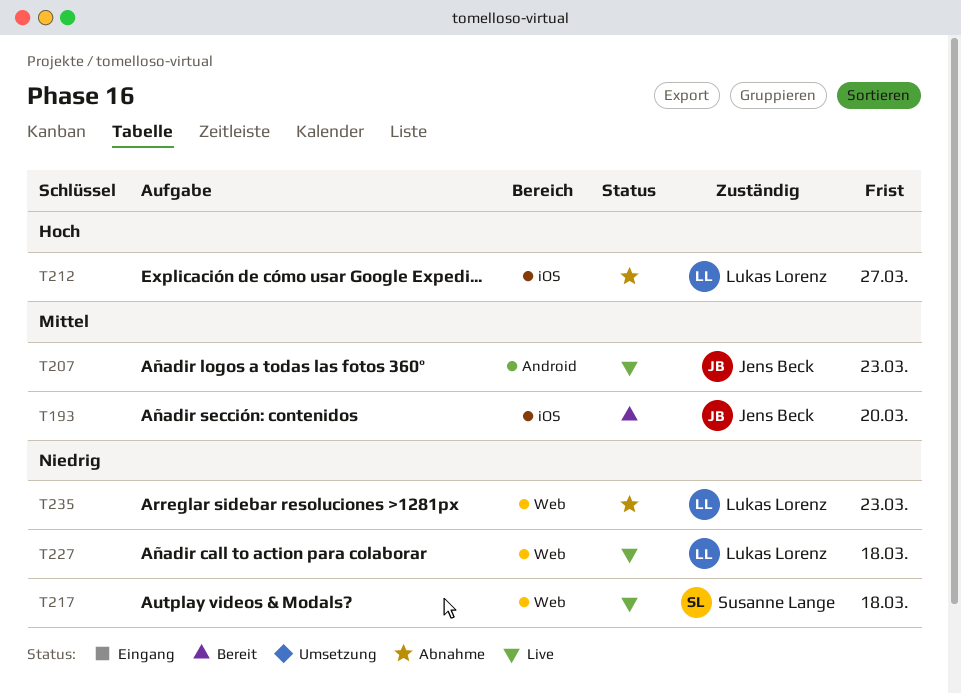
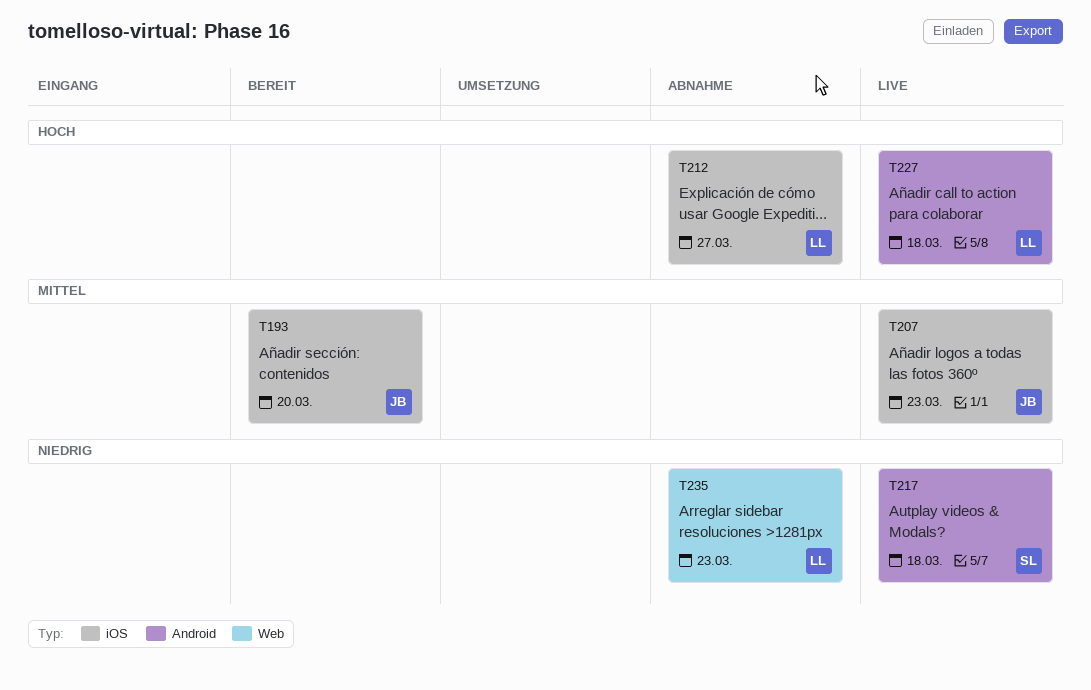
T207, label: Android -> iOS
T217, label: Web -> Android
T227, priority: Niedrig -> Hoch
T227, label: Web -> Android

